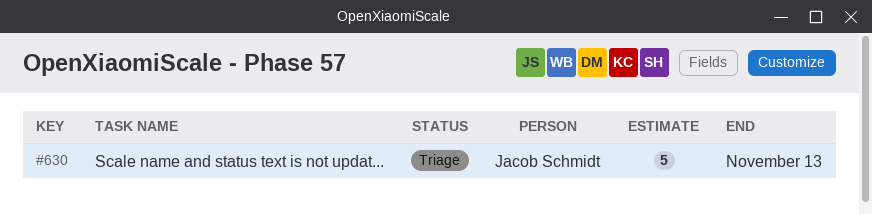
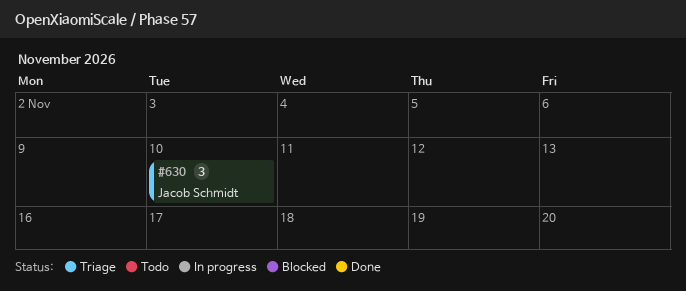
#630, estimate: 5 -> 3
#630, due: Nov 13 -> Nov 10

